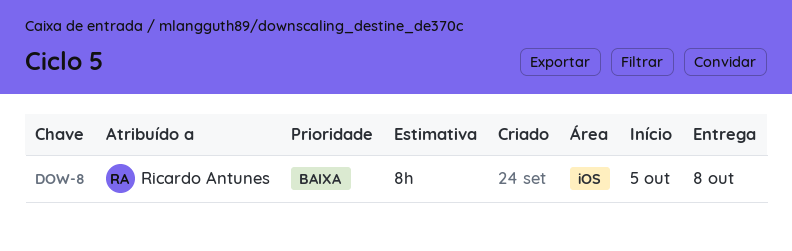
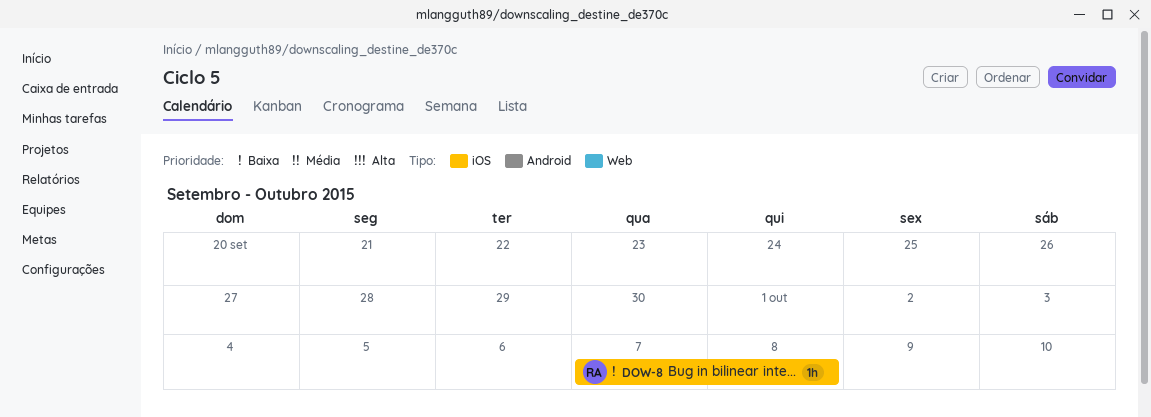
DOW-8, estimate: 8h -> 1h
DOW-8, start: Oct 5 -> Oct 7

